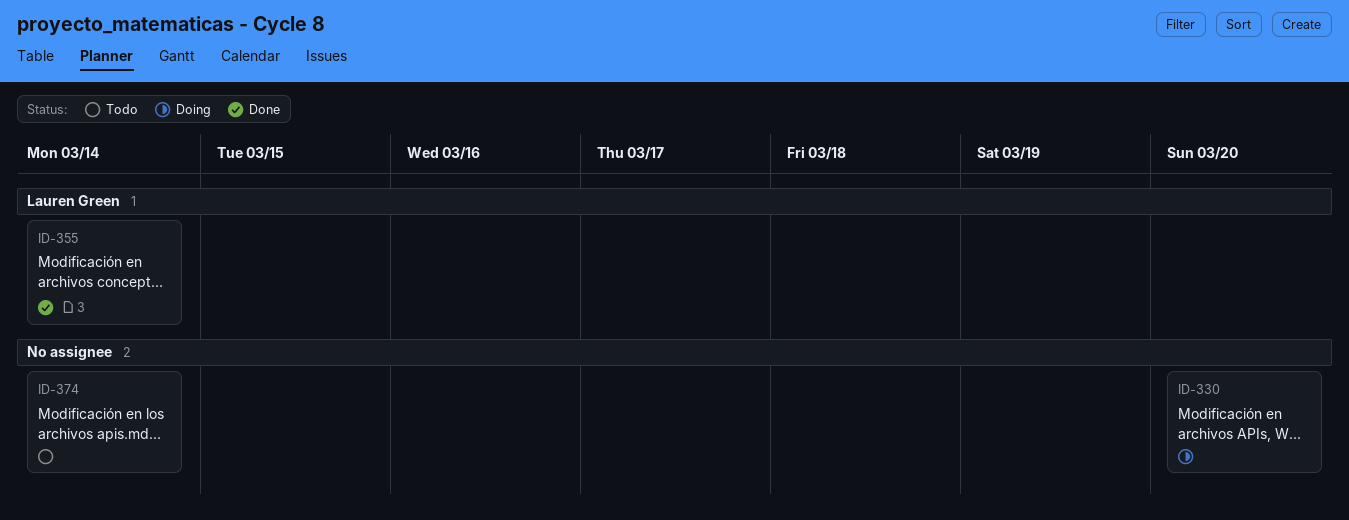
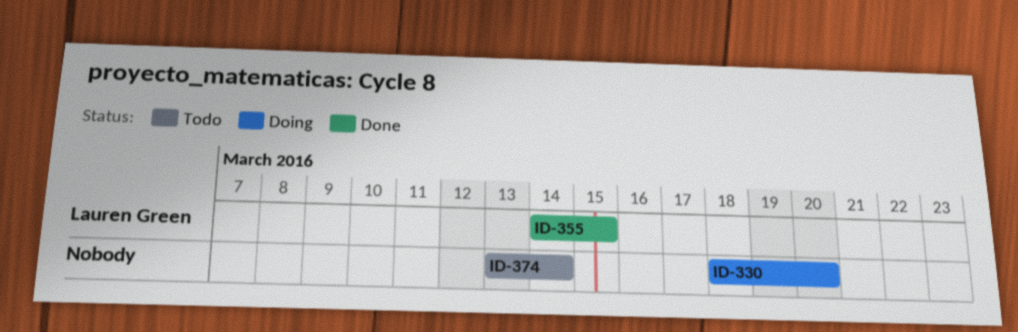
ID-355, due: Mar 14 -> Mar 15

